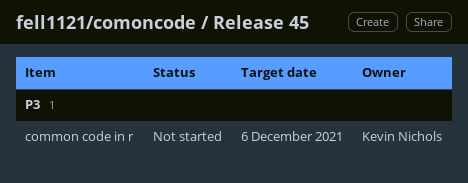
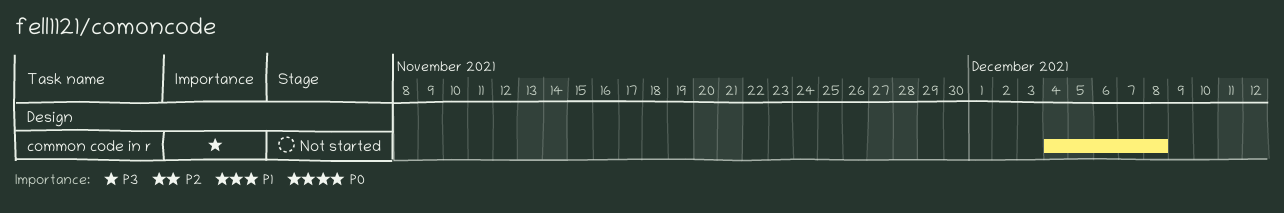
common code in r, due: Dec 6 -> Dec 8

